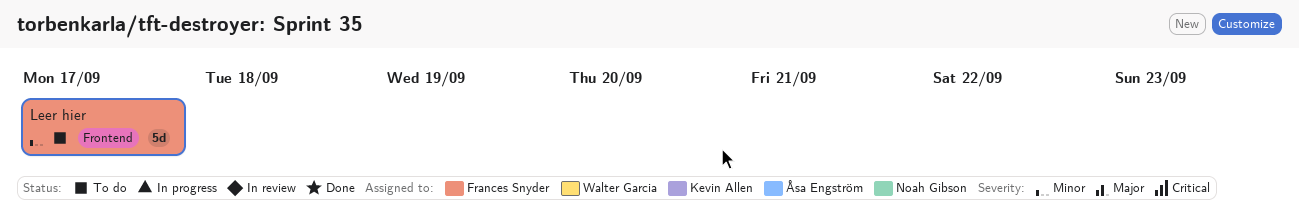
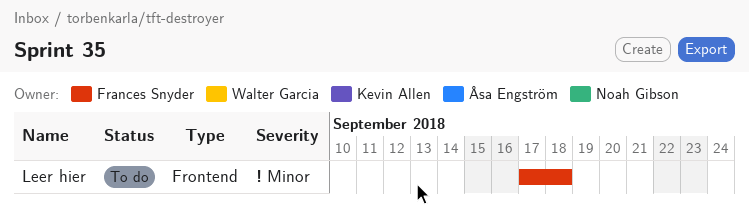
Leer hier, due: Sep 17 -> Sep 18

